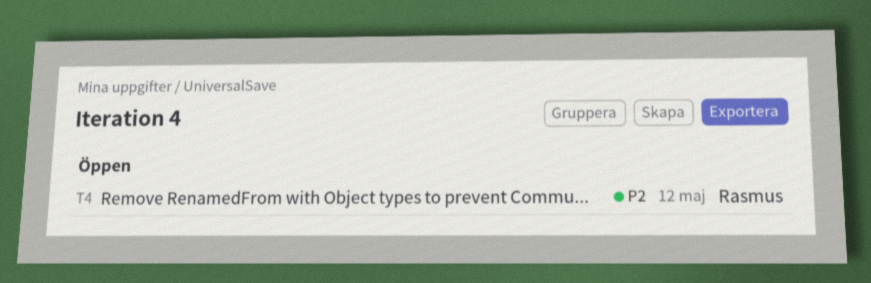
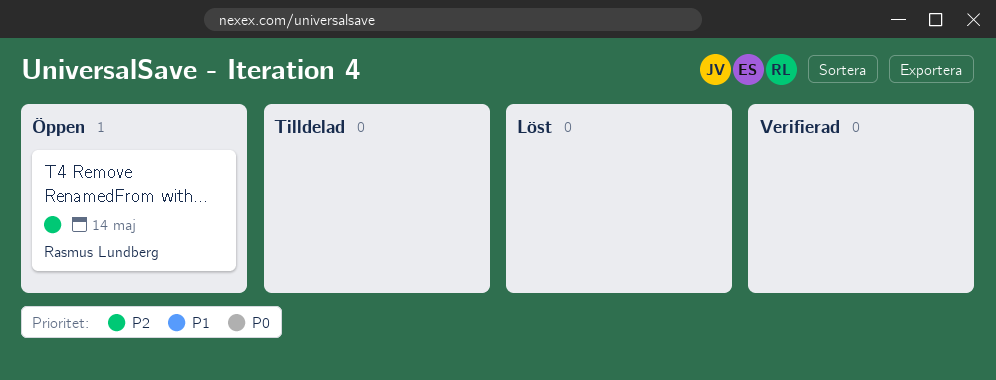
T4, due: May 12 -> May 14

